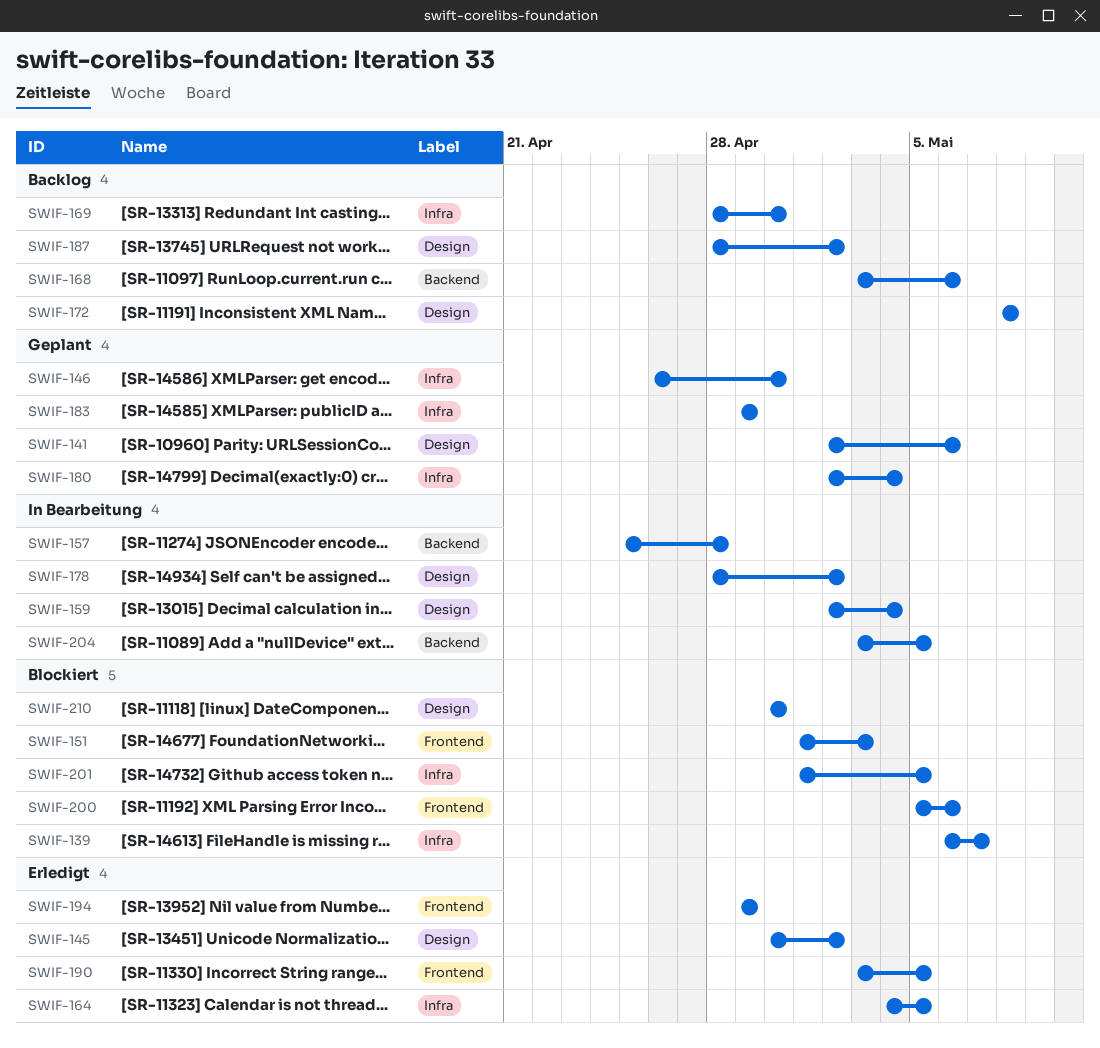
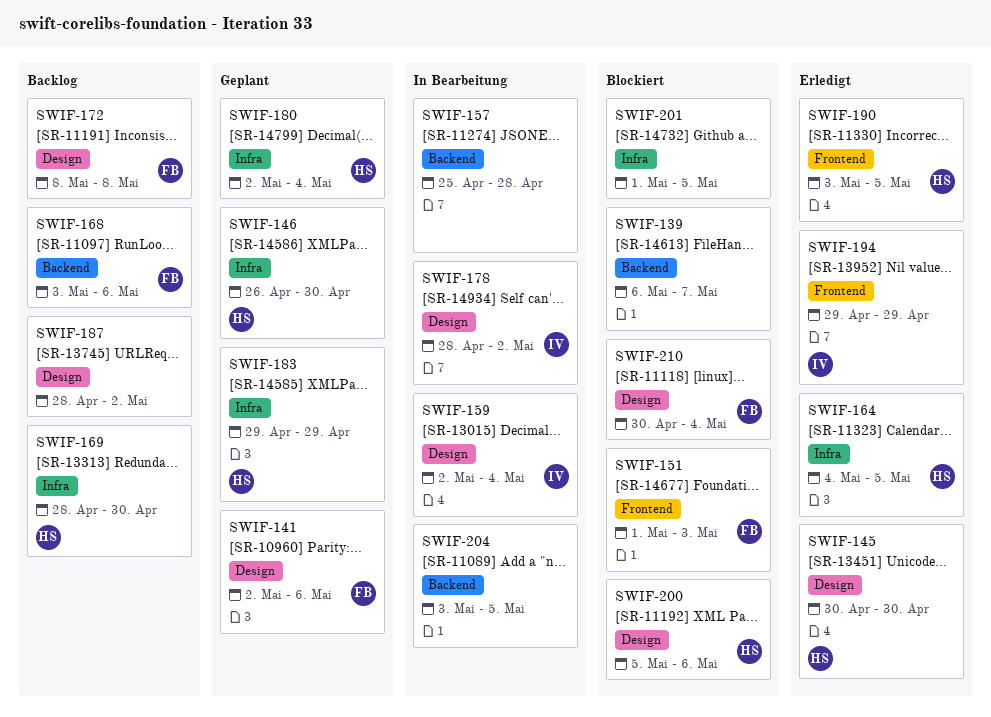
SWIF-139, label: Infra -> Backend
SWIF-145, due: May 2 -> Apr 30
SWIF-200, label: Frontend -> Design
SWIF-210, due: Apr 30 -> May 4

